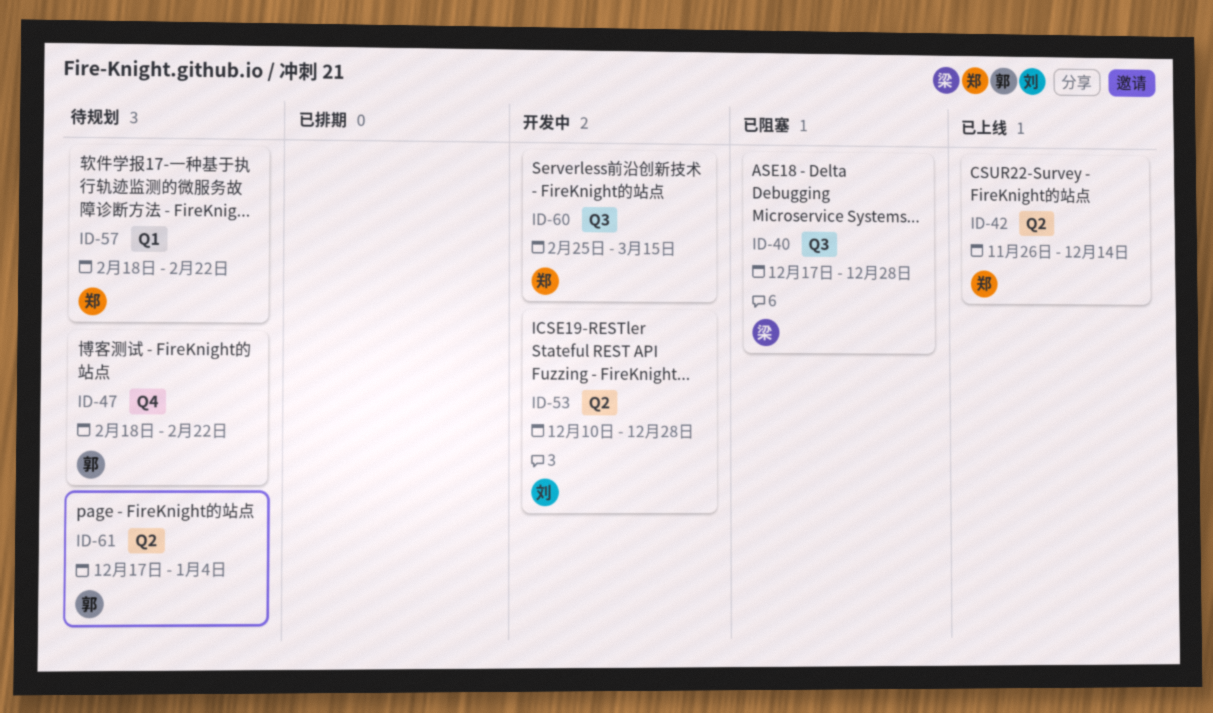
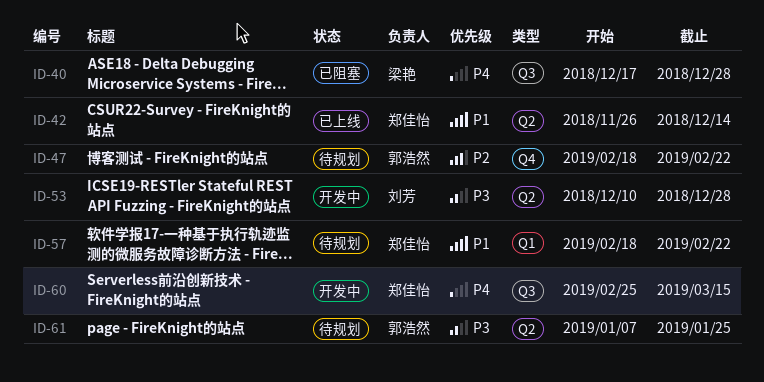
ID-61, start: Dec 17 -> Jan 7
ID-61, due: Jan 4 -> Jan 25

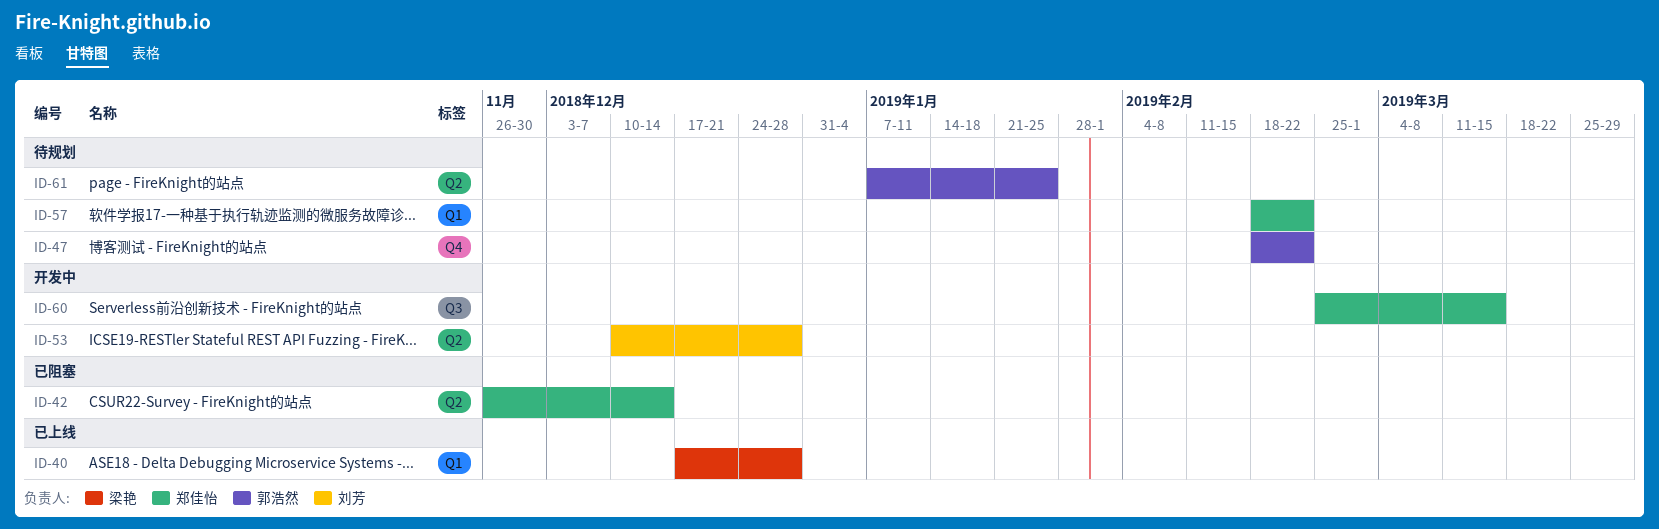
ID-40, status: 已阻塞 -> 已上线
ID-40, label: Q3 -> Q1
ID-42, status: 已上线 -> 已阻塞

